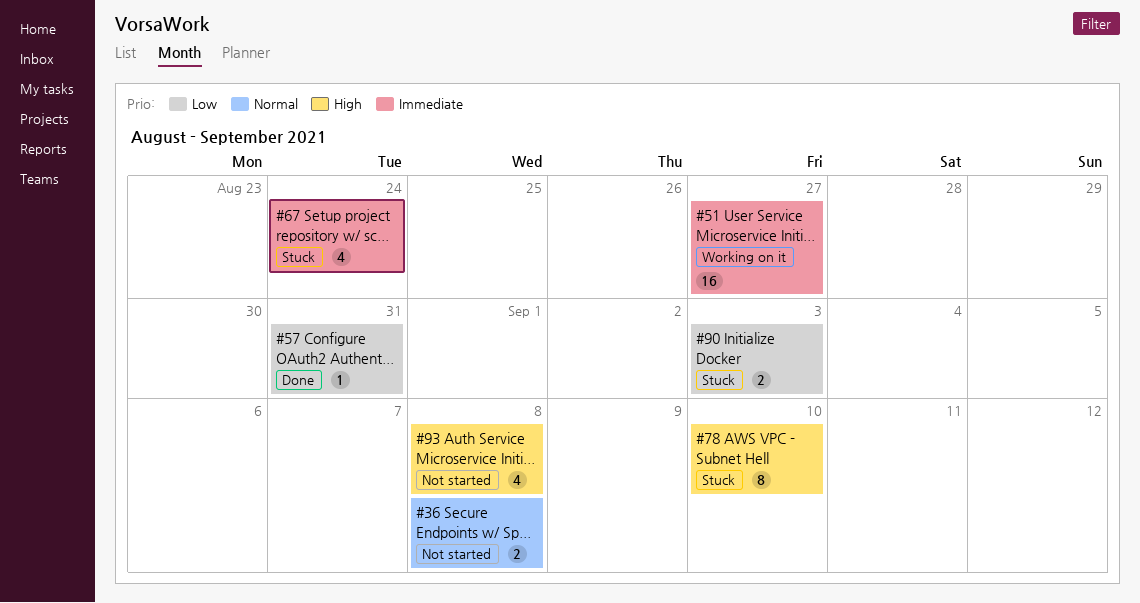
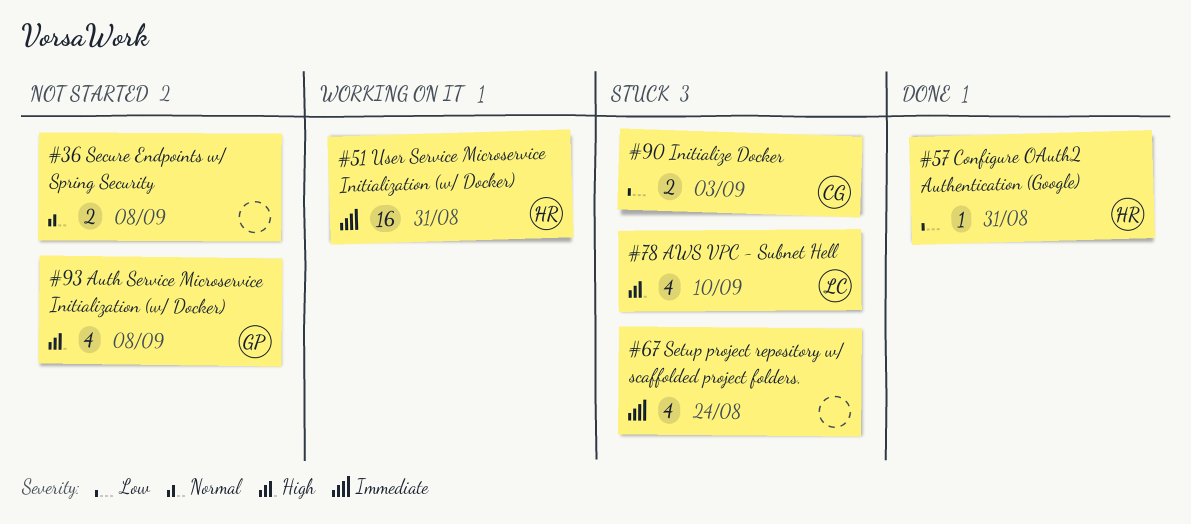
#51, due: Aug 27 -> Aug 31
#78, estimate: 8 -> 4

